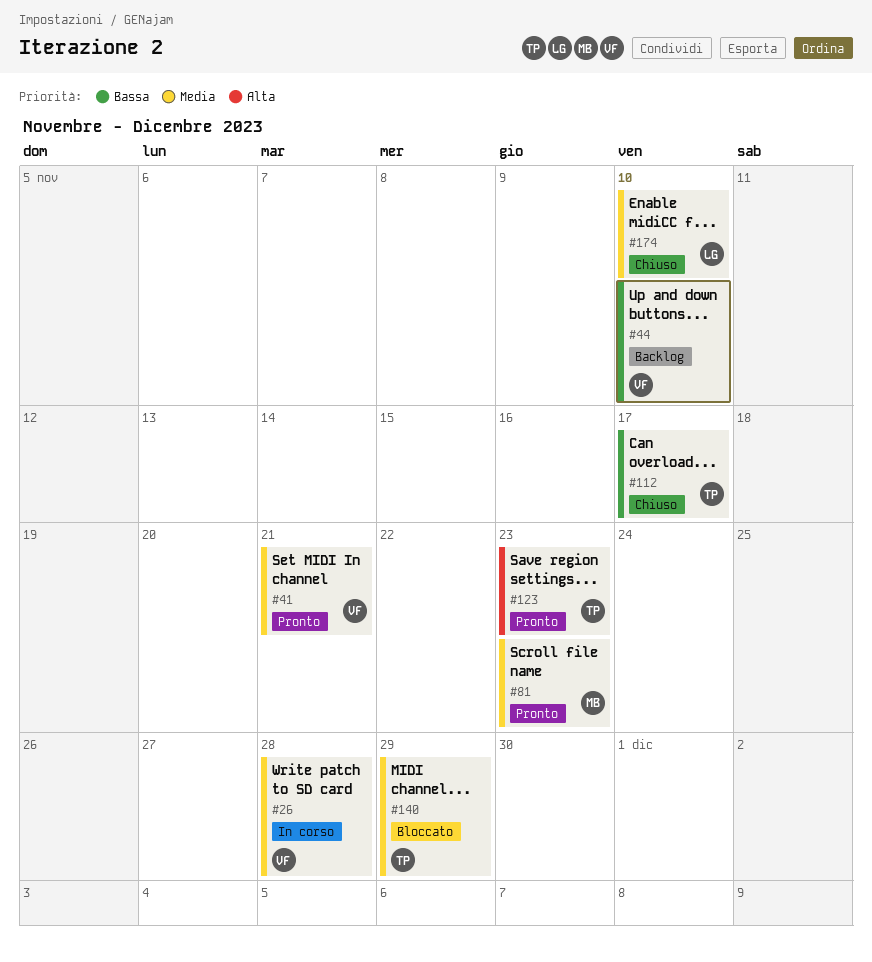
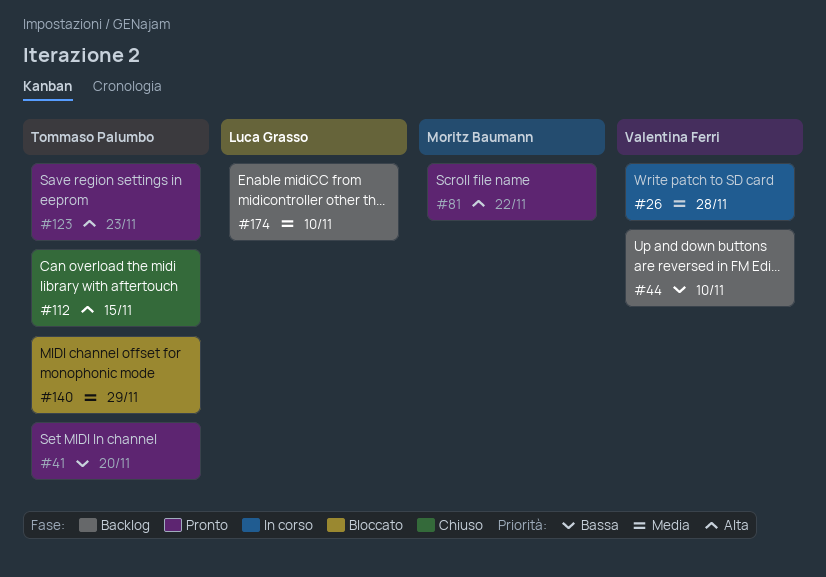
#41, owner: Valentina Ferri -> Tommaso Palumbo
#41, priority: Media -> Bassa
#41, due: Nov 21 -> Nov 20
#81, priority: Media -> Alta
#81, due: Nov 23 -> Nov 22
#112, priority: Bassa -> Alta
#112, due: Nov 17 -> Nov 15
#174, status: Chiuso -> Backlog

